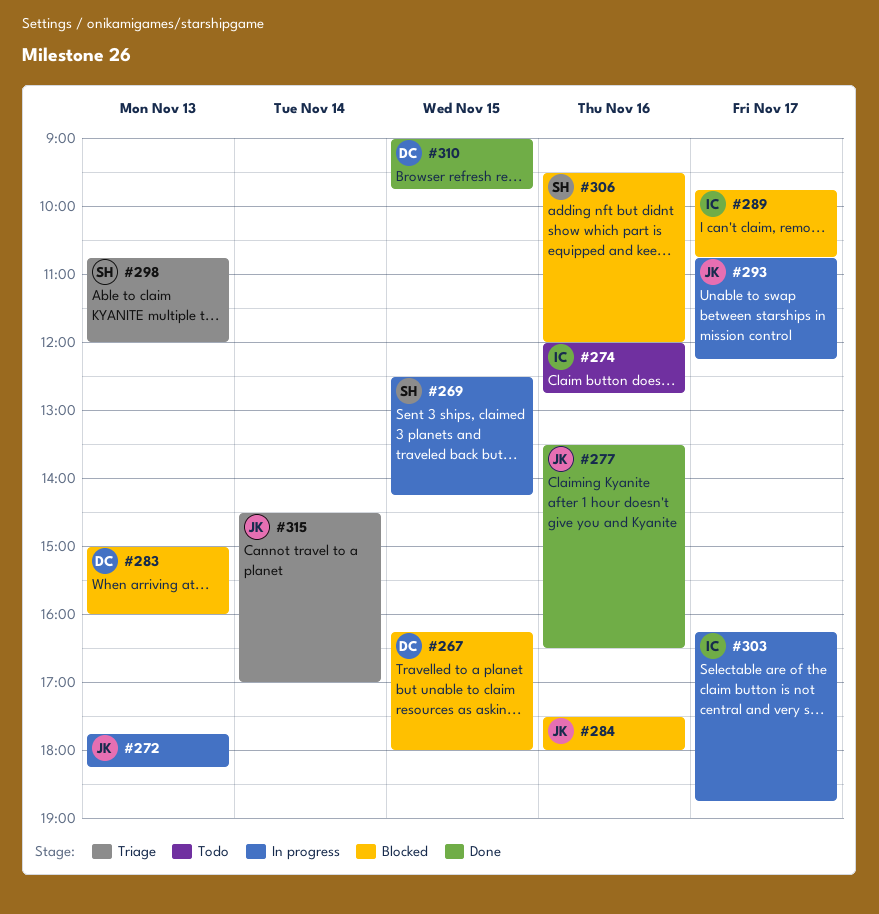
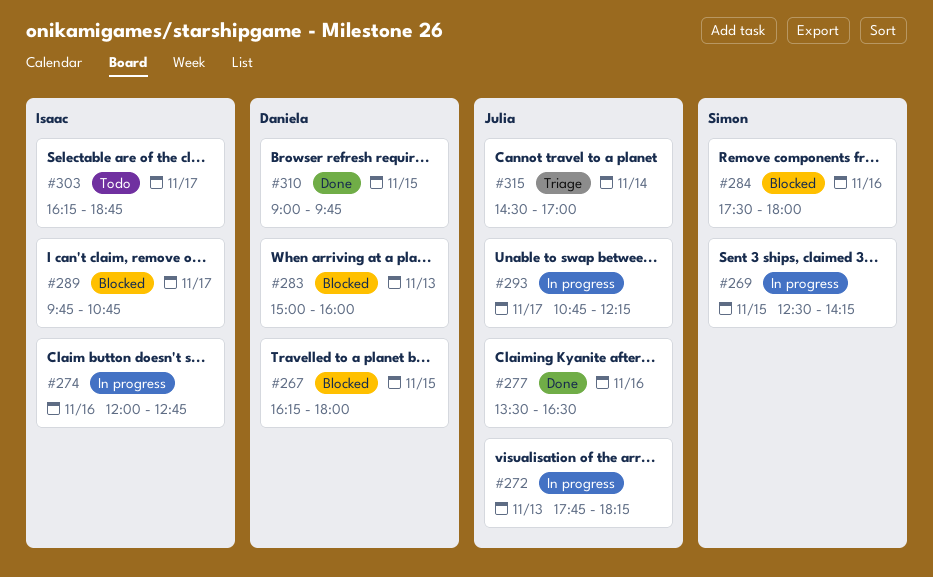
#274, status: Todo -> In progress
#284, owner: Julia -> Simon
#298: present -> none
#303, status: In progress -> Todo
#306: present -> none

